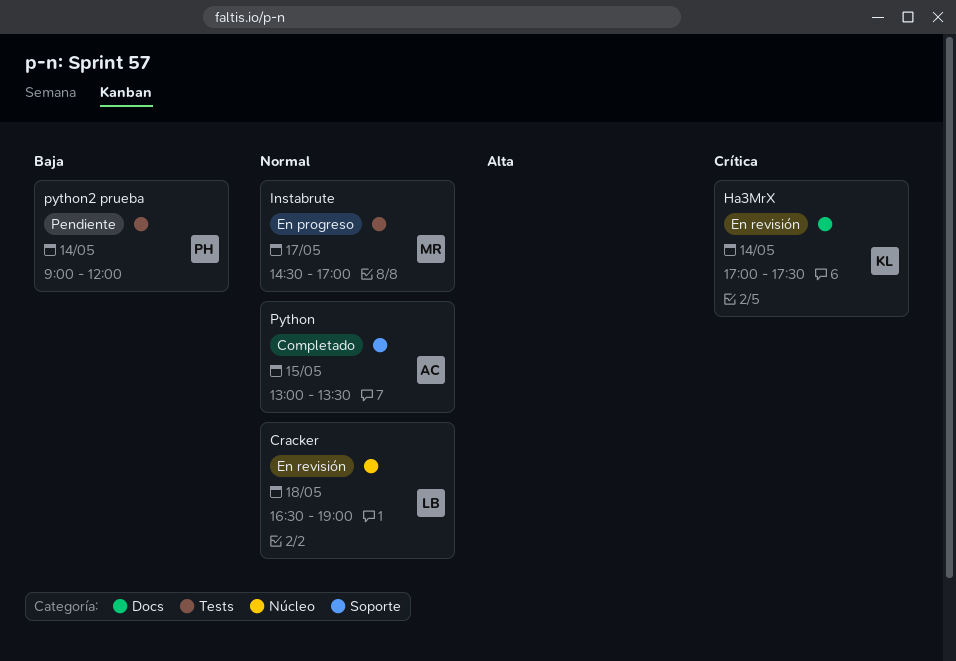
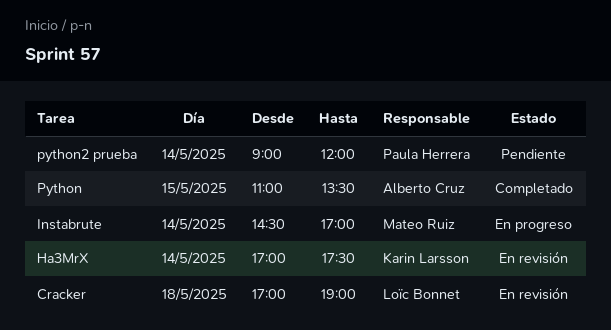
Cracker, begins: 16:30 -> 17:00
Instabrute, day: May 17 -> May 14
Python, begins: 13:00 -> 11:00

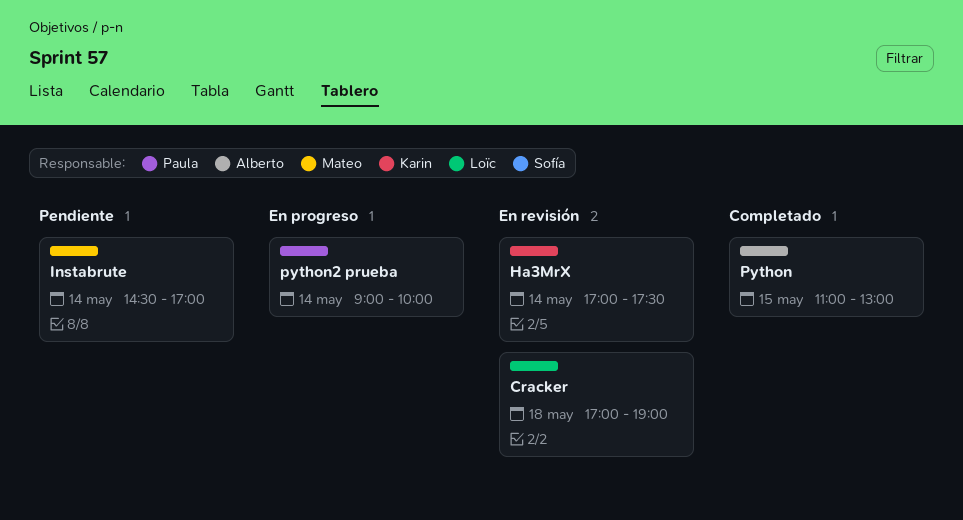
Instabrute, status: En progreso -> Pendiente
Python, ends: 13:30 -> 13:00
python2 prueba, status: Pendiente -> En progreso
python2 prueba, ends: 12:00 -> 10:00

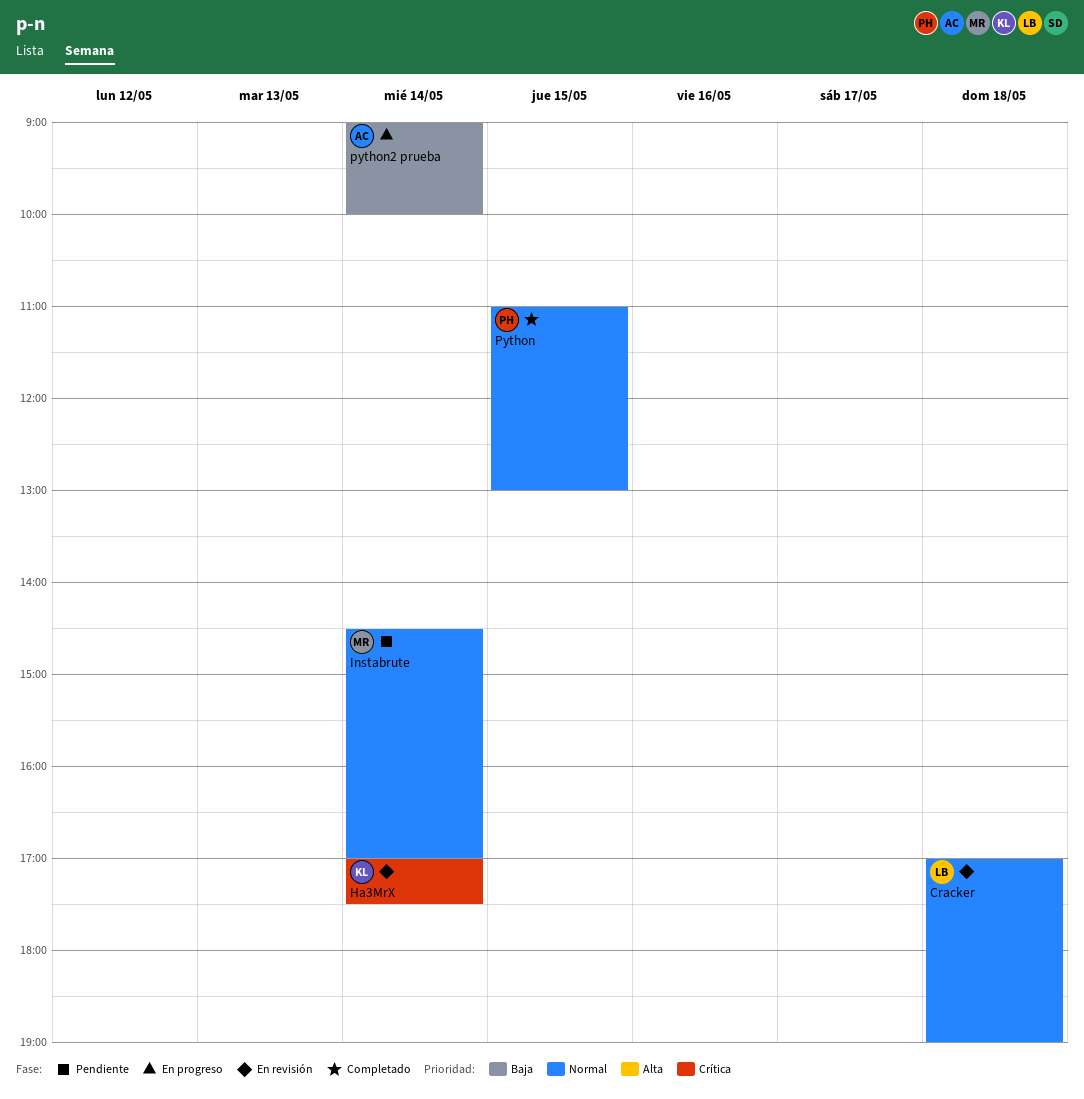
Python, owner: Alberto -> Paula
python2 prueba, owner: Paula -> Alberto

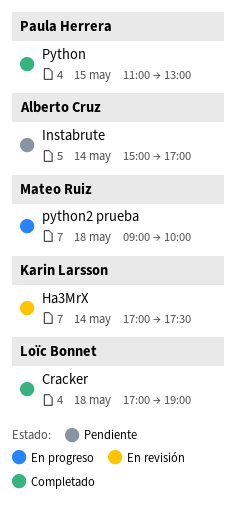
Cracker, status: En revisión -> Completado
Instabrute, owner: Mateo Ruiz -> Alberto Cruz
Instabrute, begins: 14:30 -> 15:00
python2 prueba, owner: Alberto Cruz -> Mateo Ruiz
python2 prueba, day: May 14 -> May 18

